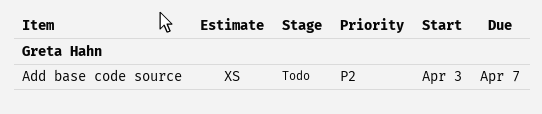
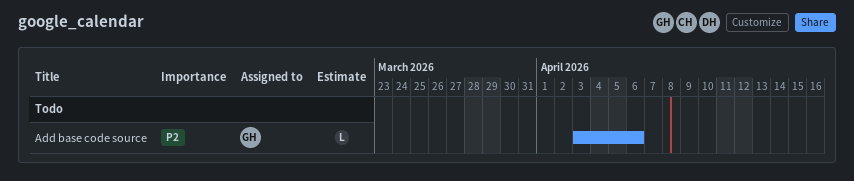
Add base code source, estimate: XS -> L
Add base code source, due: Apr 7 -> Apr 6

